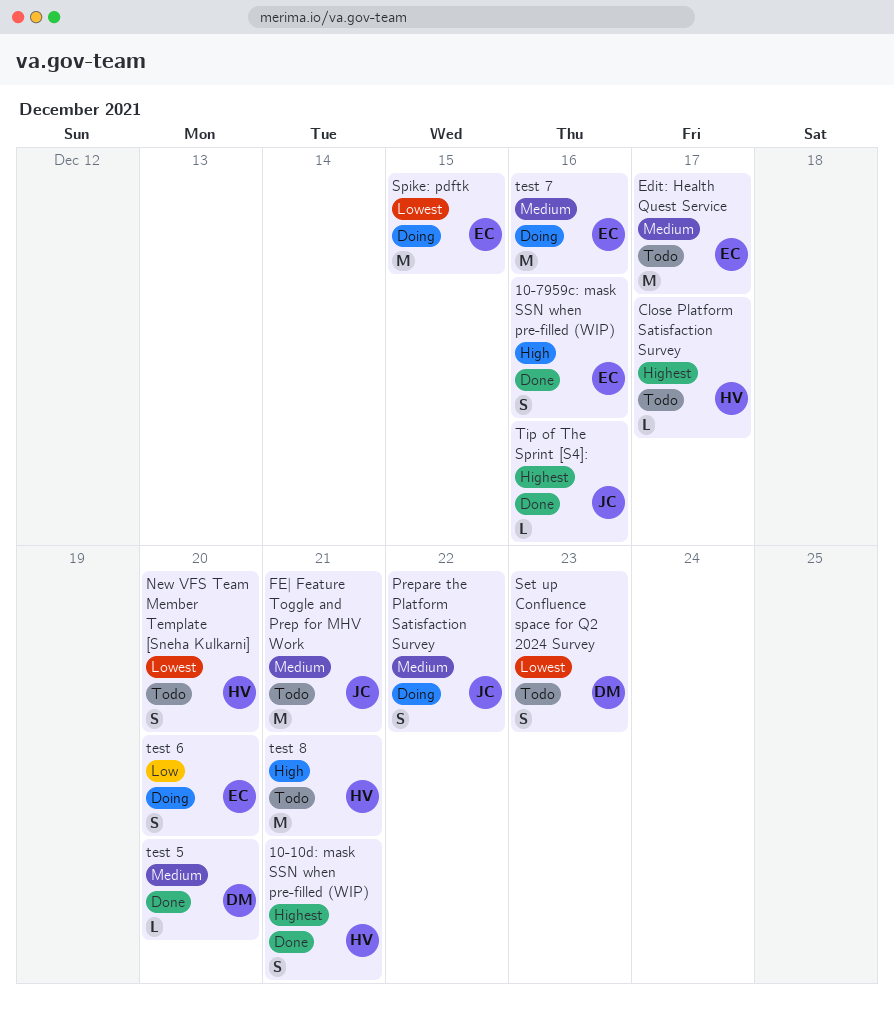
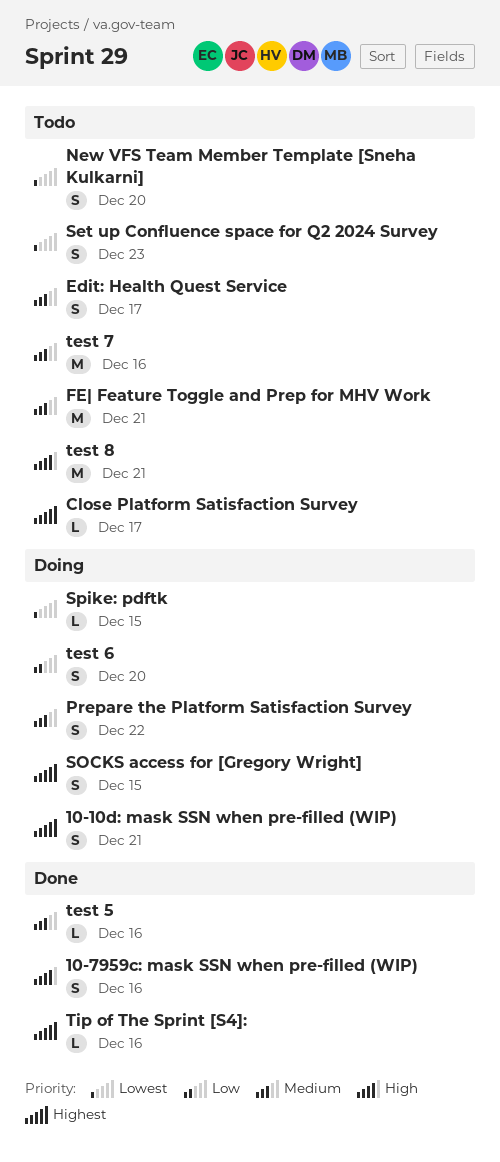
10-10d: mask SSN when pre-filled (WIP), status: Done -> Doing
Edit: Health Quest Service, estimate: M -> S
SOCKS access for [Gregory Wright]: none -> present
Spike: pdftk, estimate: M -> L
test 5, due: Dec 20 -> Dec 16
test 7, status: Doing -> Todo

